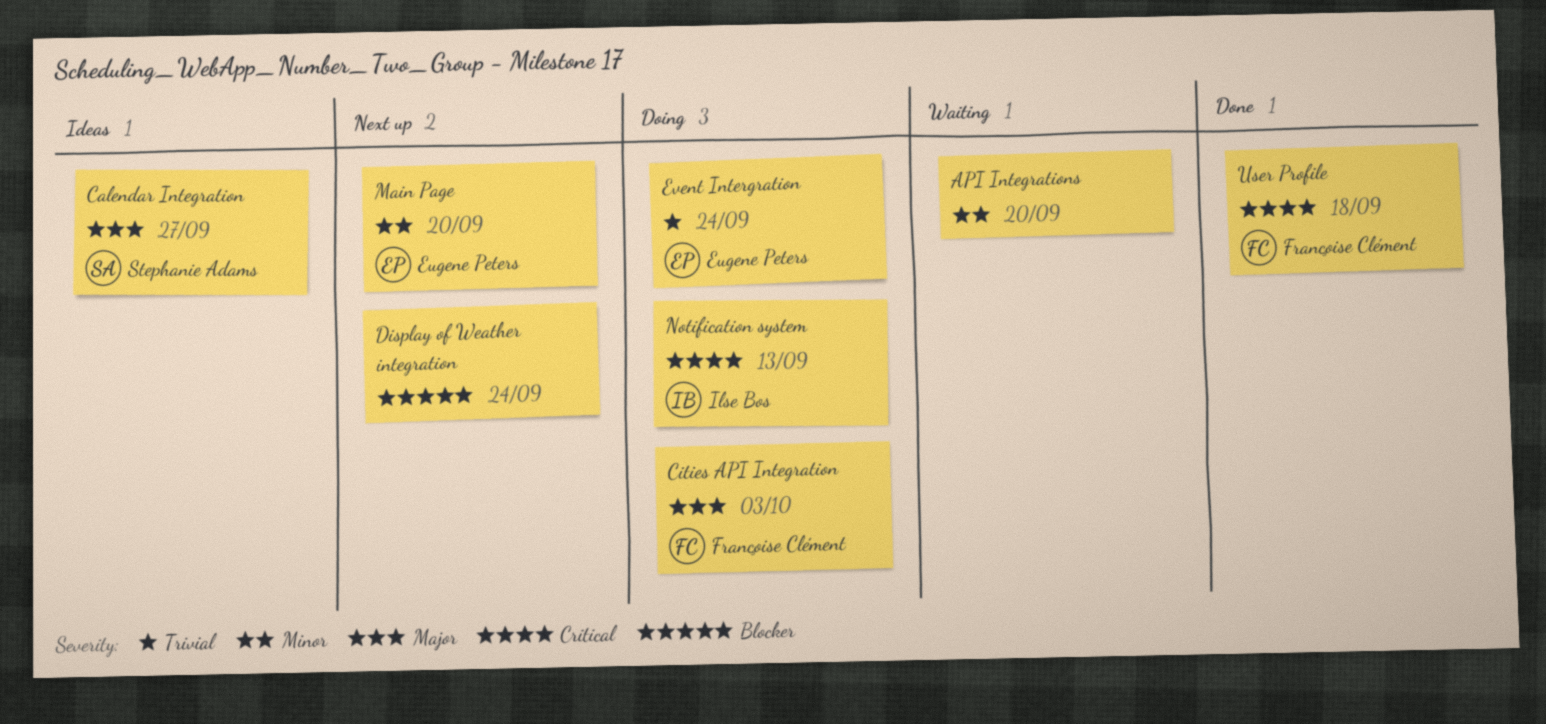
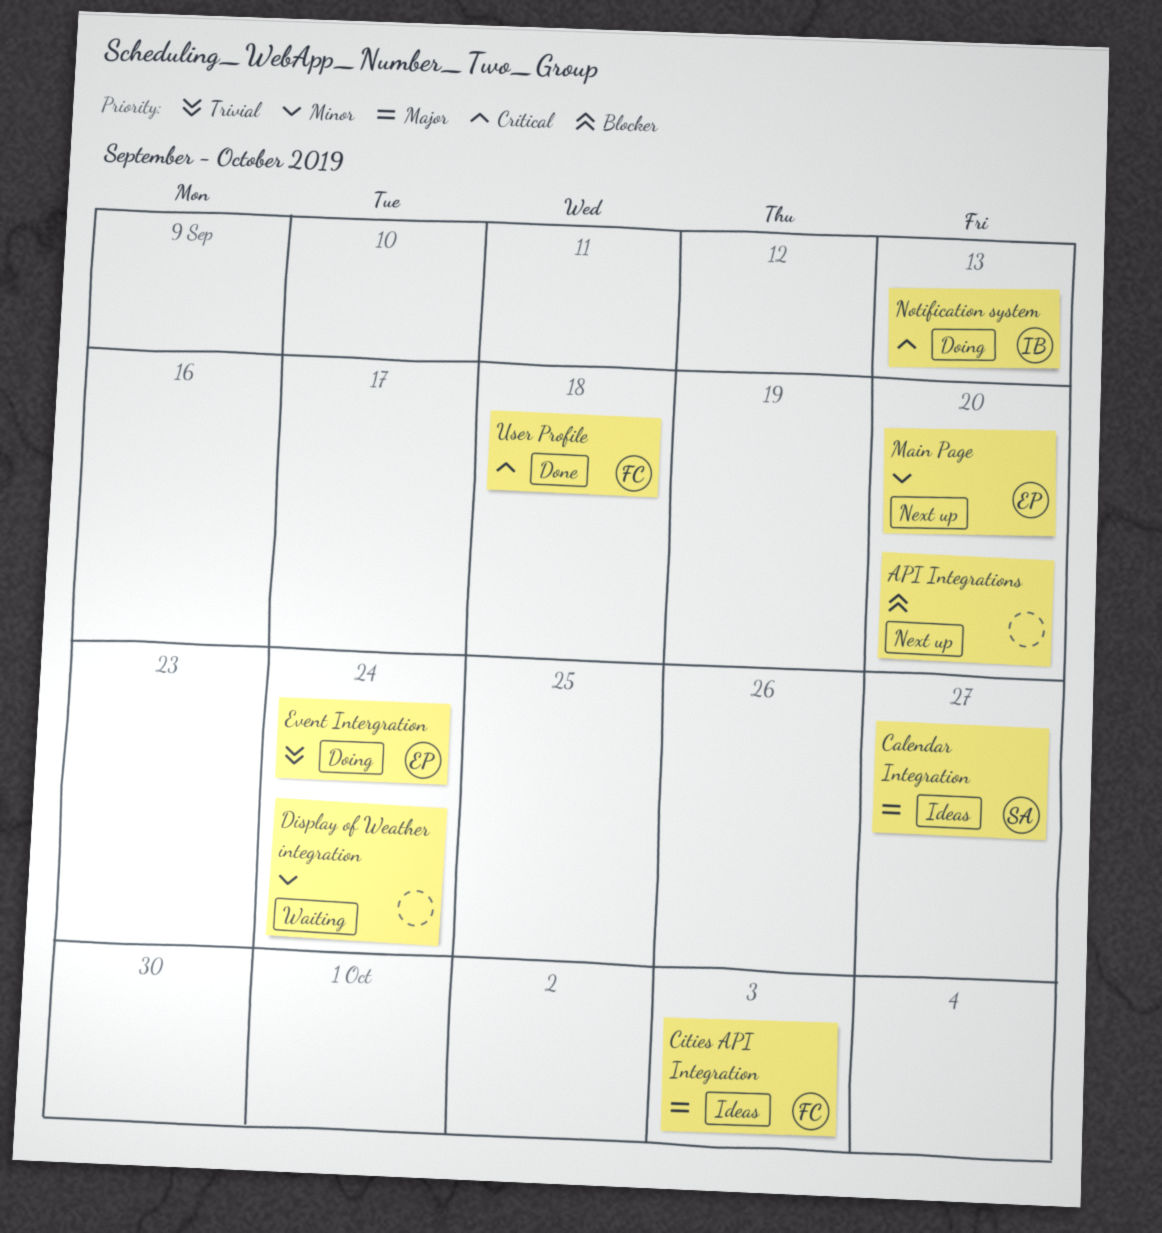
API Integrations, status: Waiting -> Next up
API Integrations, priority: Minor -> Blocker
Cities API Integration, status: Doing -> Ideas
Display of Weather integration, status: Next up -> Waiting
Display of Weather integration, priority: Blocker -> Minor

